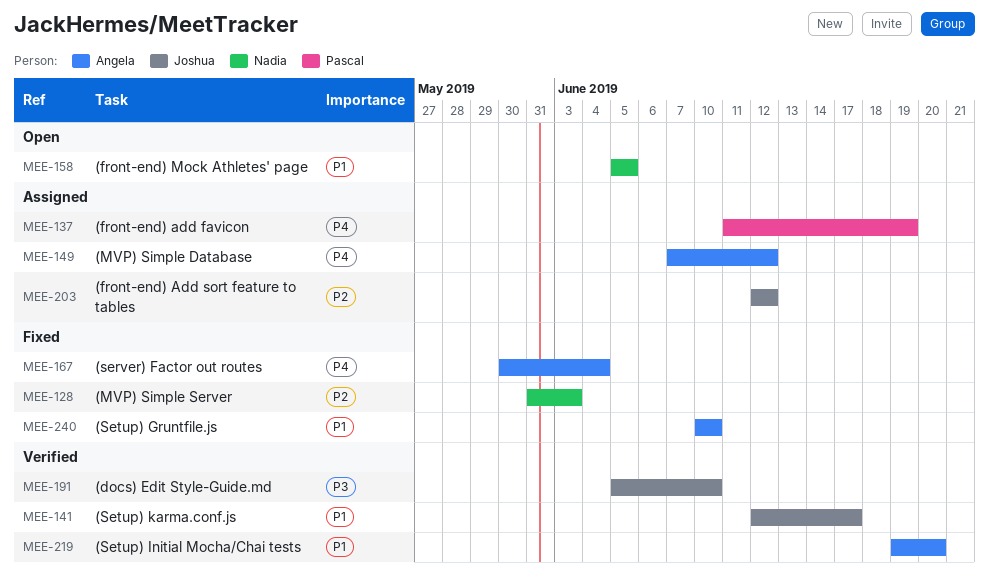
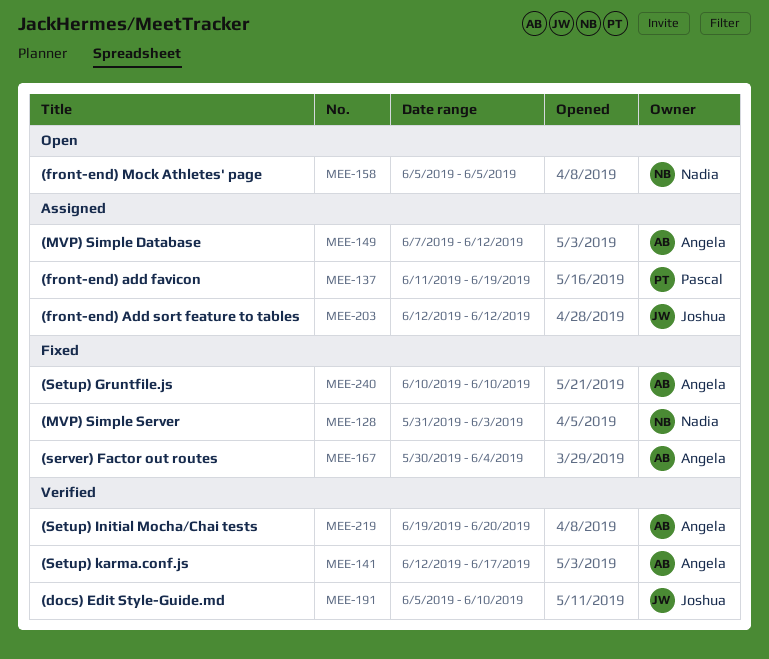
MEE-141, owner: Joshua -> Angela

